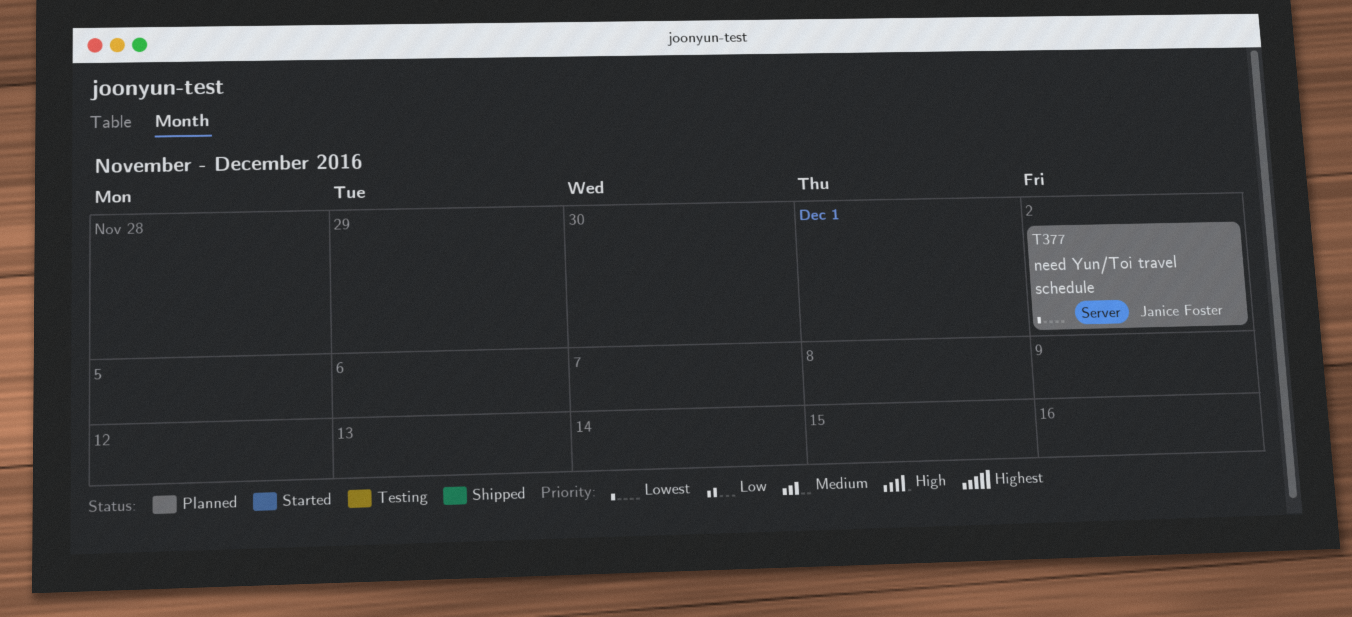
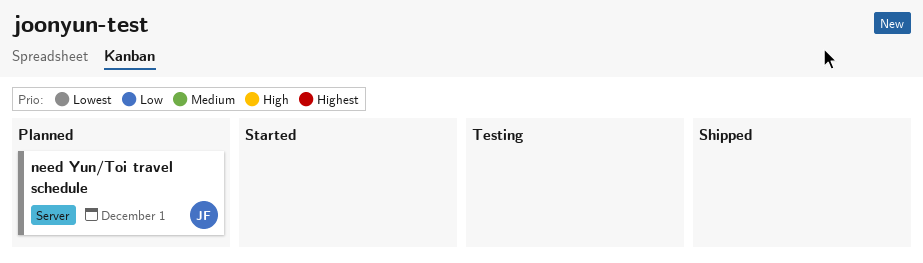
need Yun/Toi travel schedule, due: Dec 2 -> Dec 1

